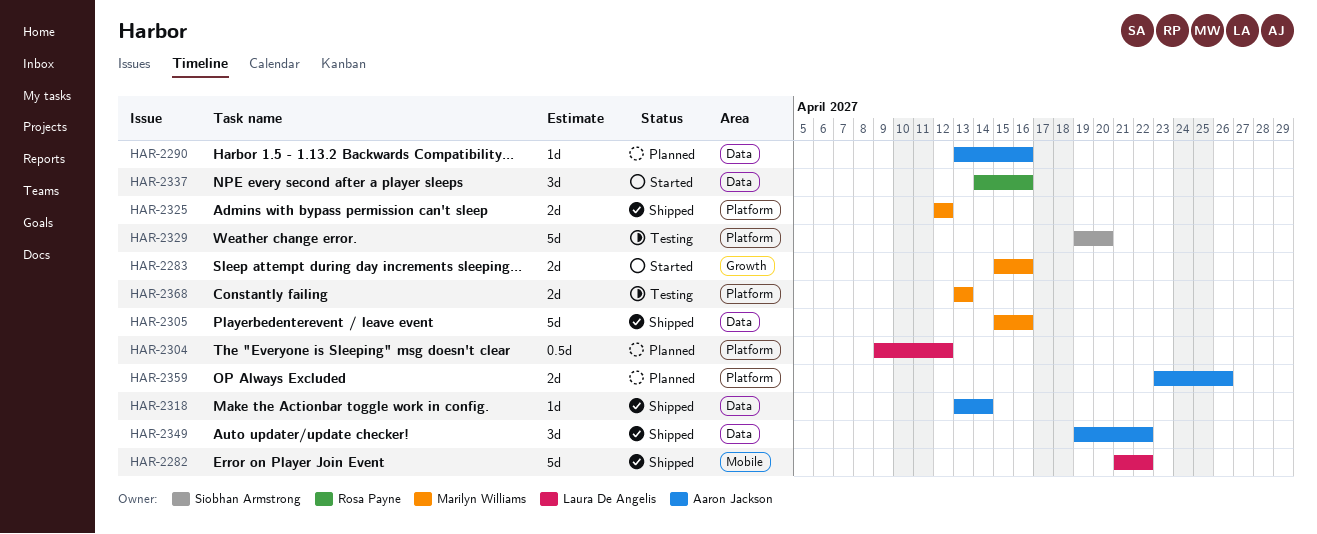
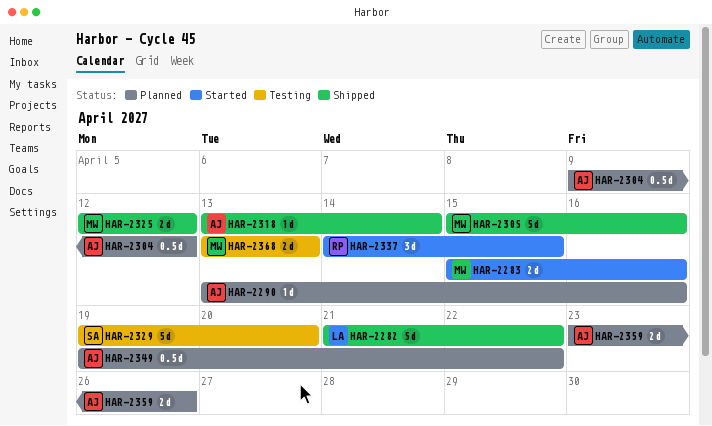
HAR-2304, owner: Laura De Angelis -> Aaron Jackson
HAR-2337, due: Apr 16 -> Apr 15
HAR-2349, status: Shipped -> Planned
HAR-2349, estimate: 3d -> 0.5d

